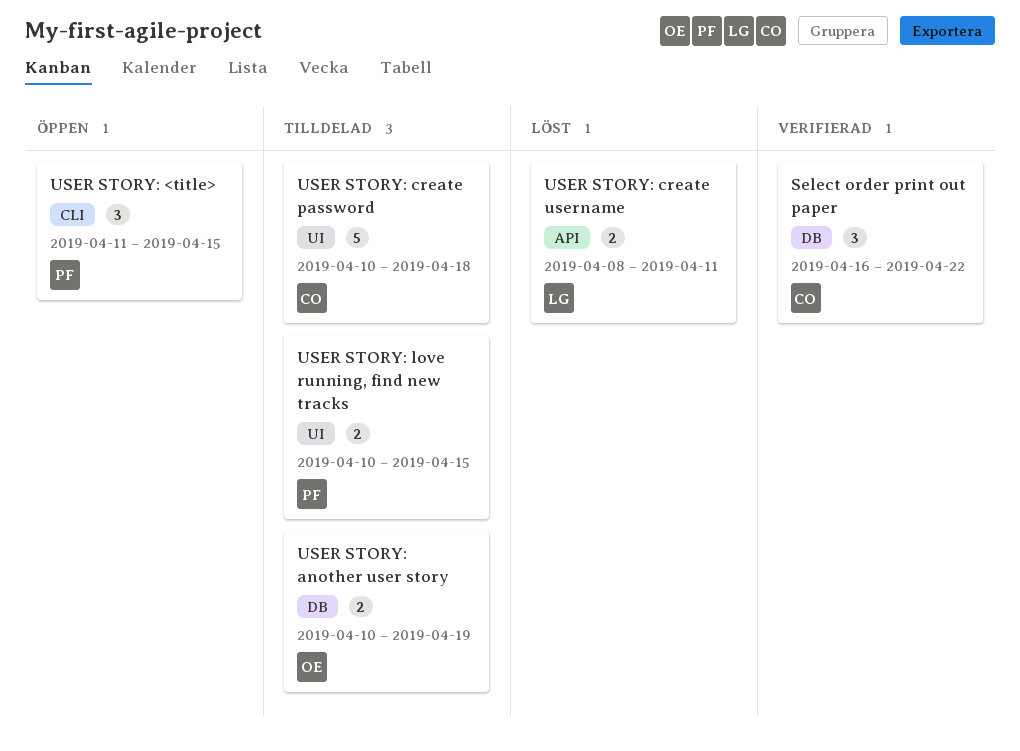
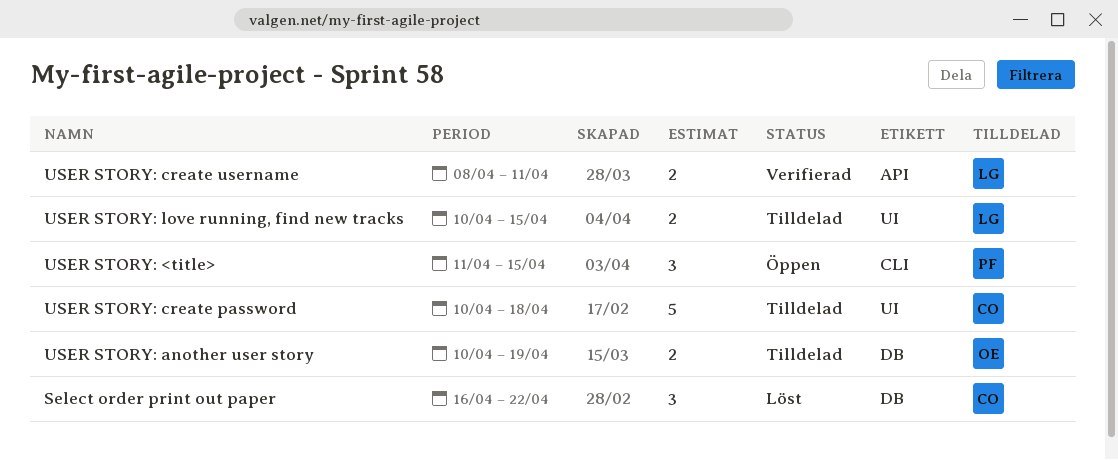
Select order print out paper, status: Verifierad -> Löst
USER STORY: create username, status: Löst -> Verifierad
USER STORY: love running, find new tracks, owner: PF -> LG

